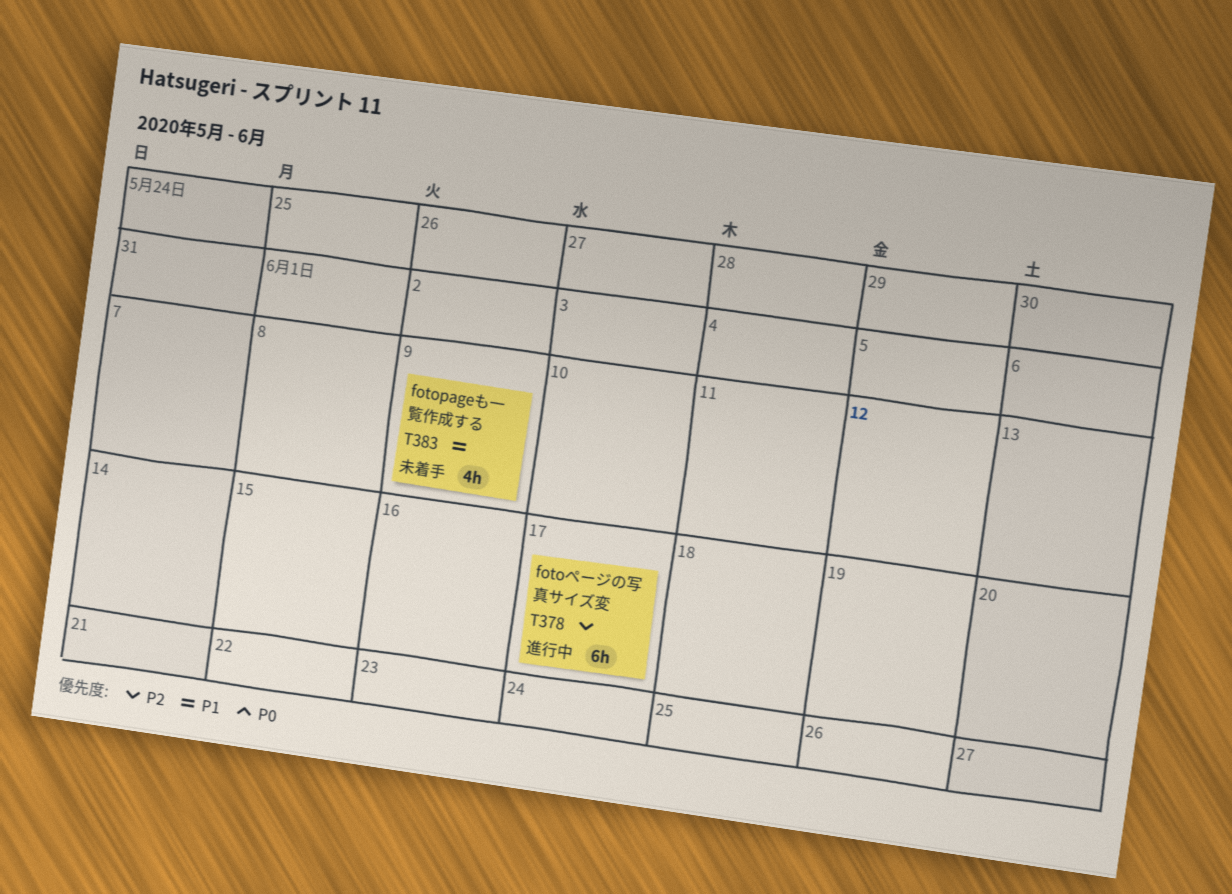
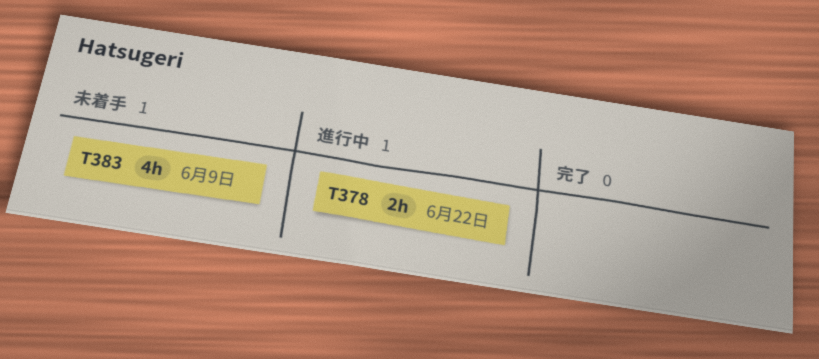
T378, estimate: 6h -> 2h
T378, due: Jun 17 -> Jun 22

